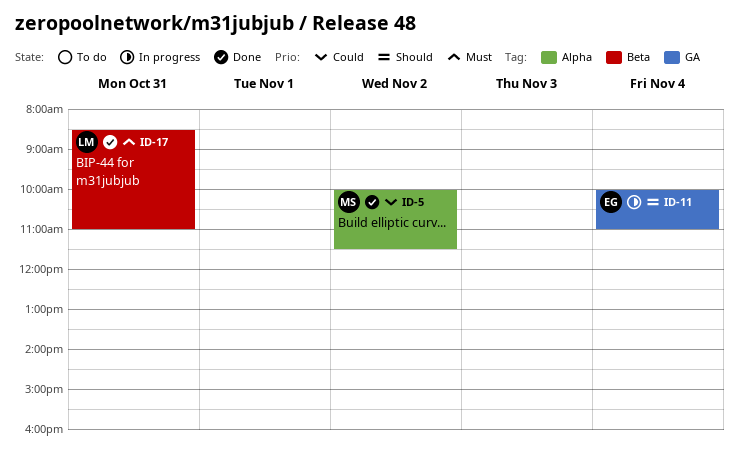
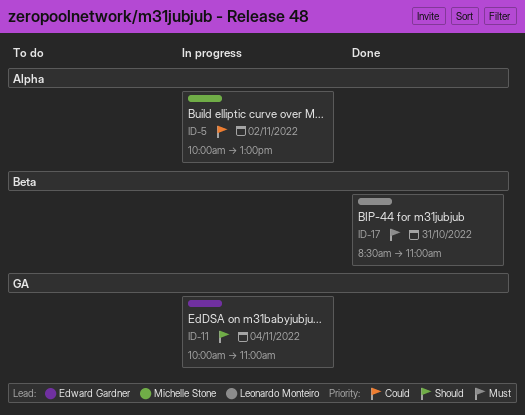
ID-5, status: Done -> In progress
ID-5, ends: 11:30 -> 13:00

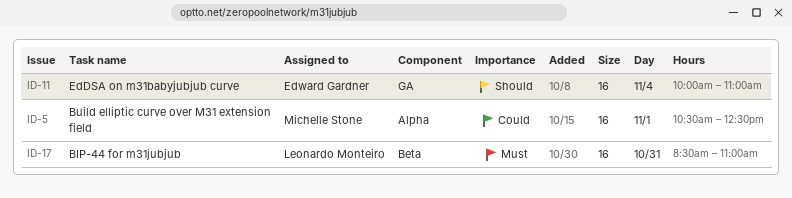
ID-5, day: Nov 2 -> Nov 1
ID-5, begins: 10:00 -> 10:30
ID-5, ends: 13:00 -> 12:30

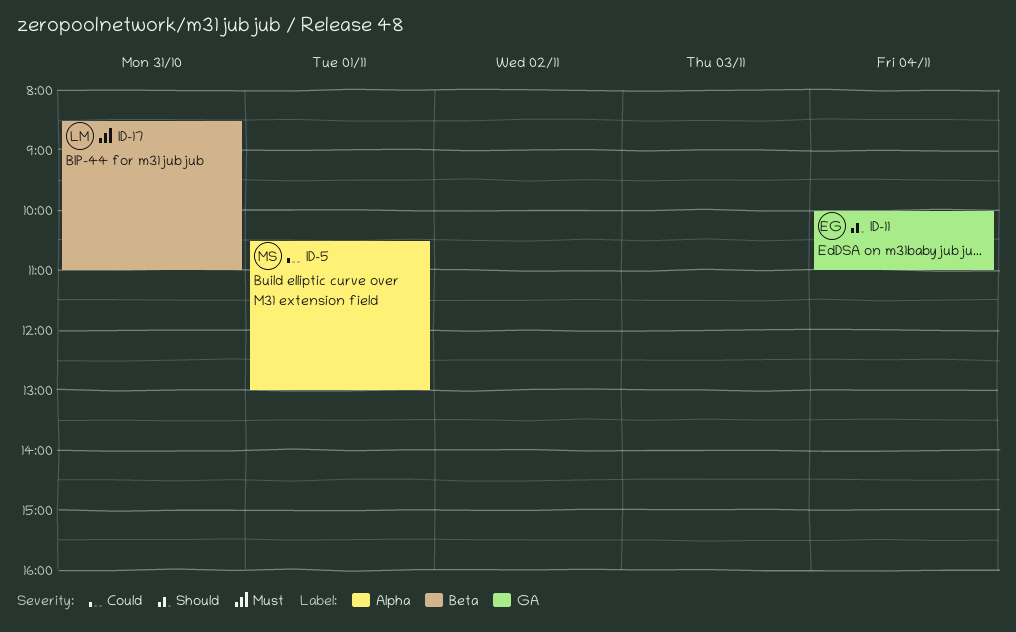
ID-5, ends: 12:30 -> 13:00

